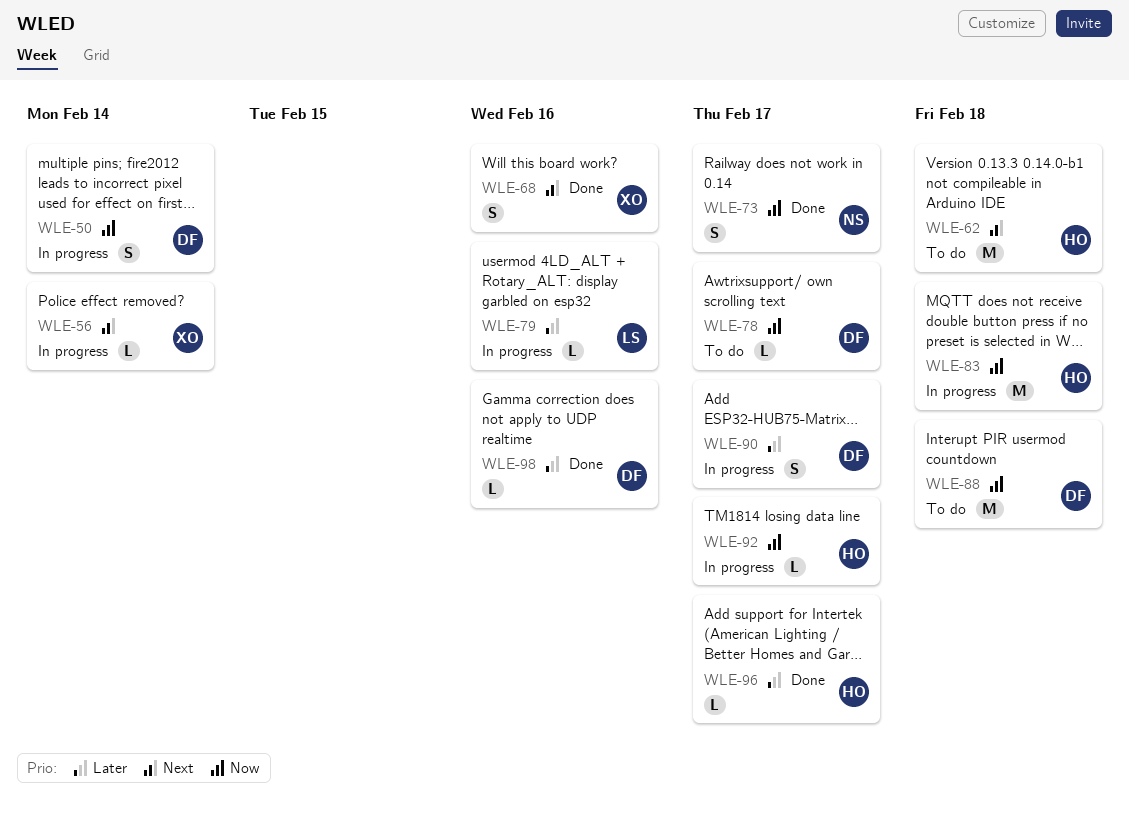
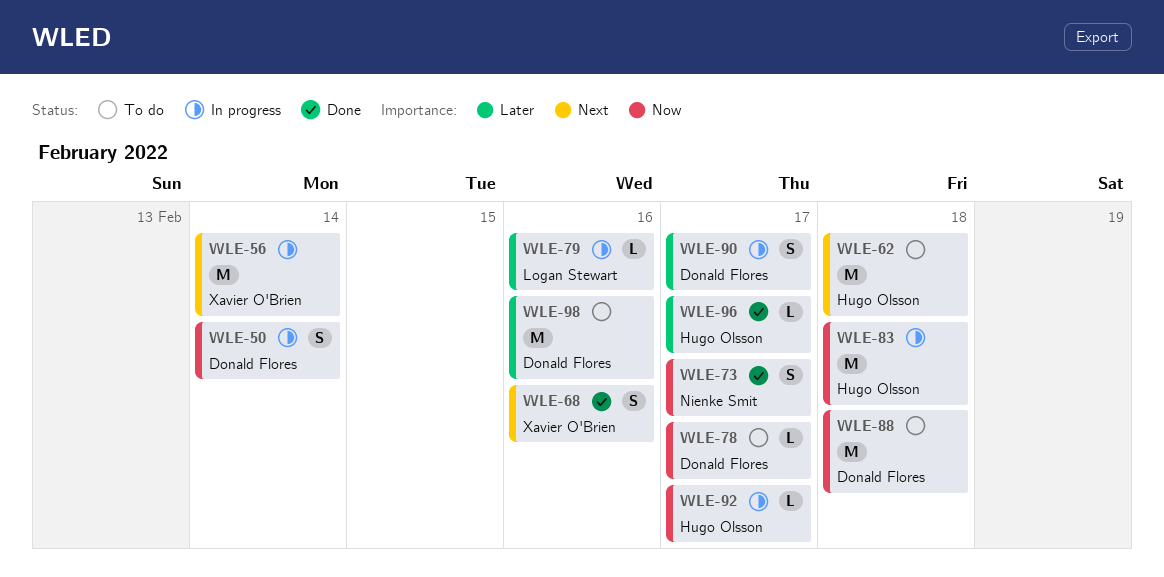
WLE-56, estimate: L -> M
WLE-98, status: Done -> To do
WLE-98, estimate: L -> M

